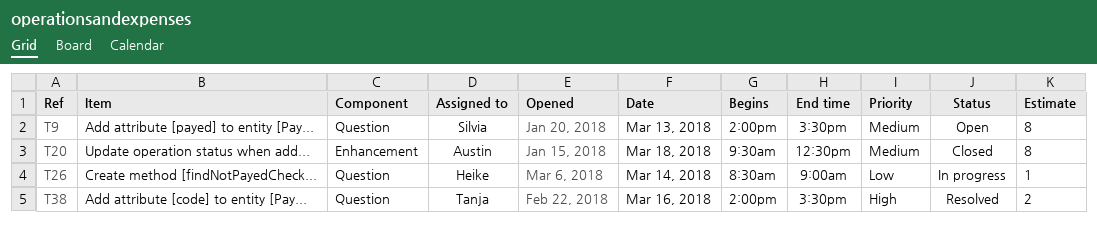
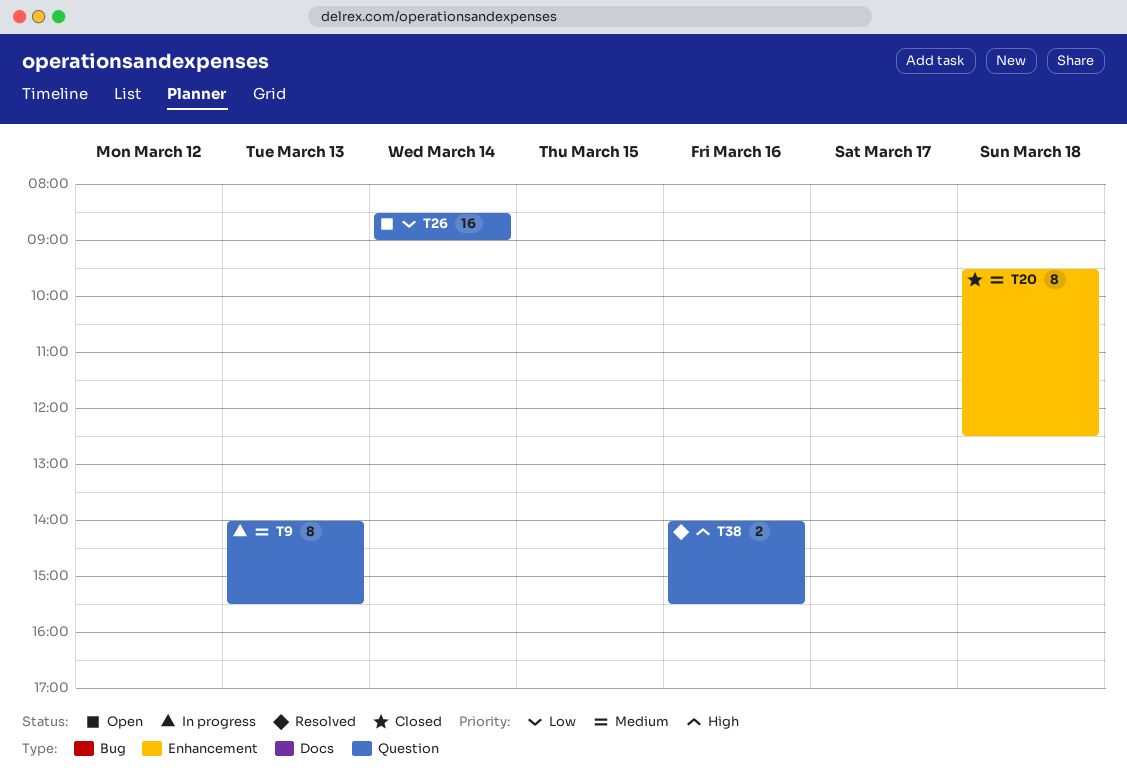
T9, status: Open -> In progress
T26, status: In progress -> Open
T26, estimate: 1 -> 16

